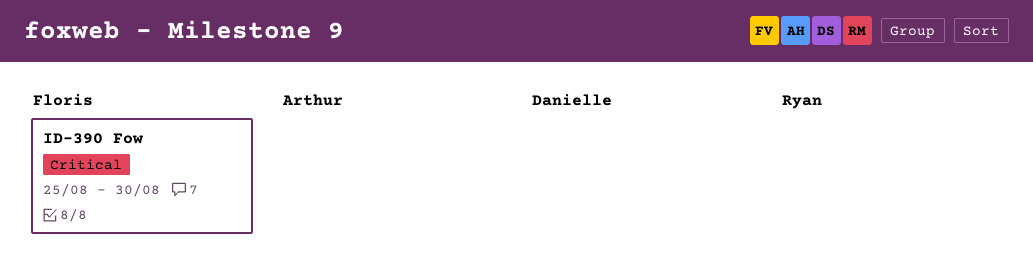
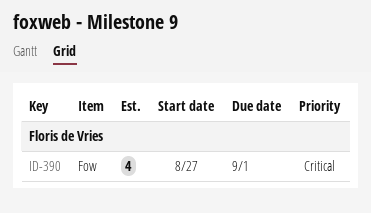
ID-390, start: Aug 25 -> Aug 27
ID-390, due: Aug 30 -> Sep 1

